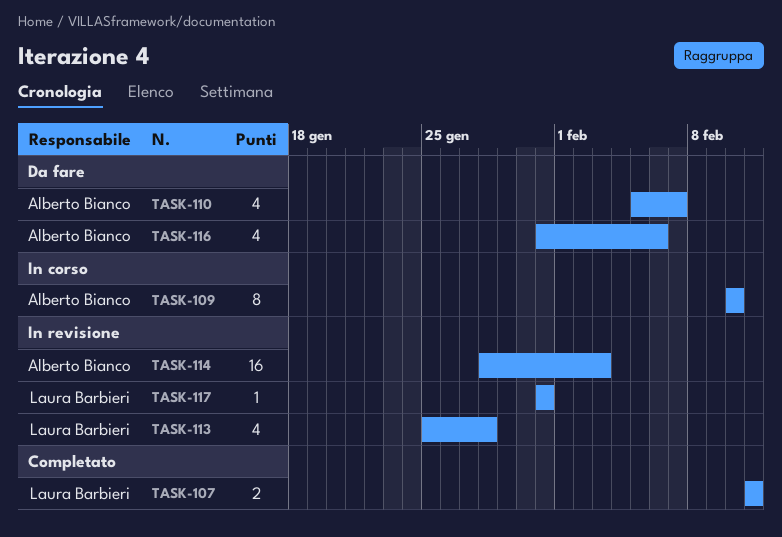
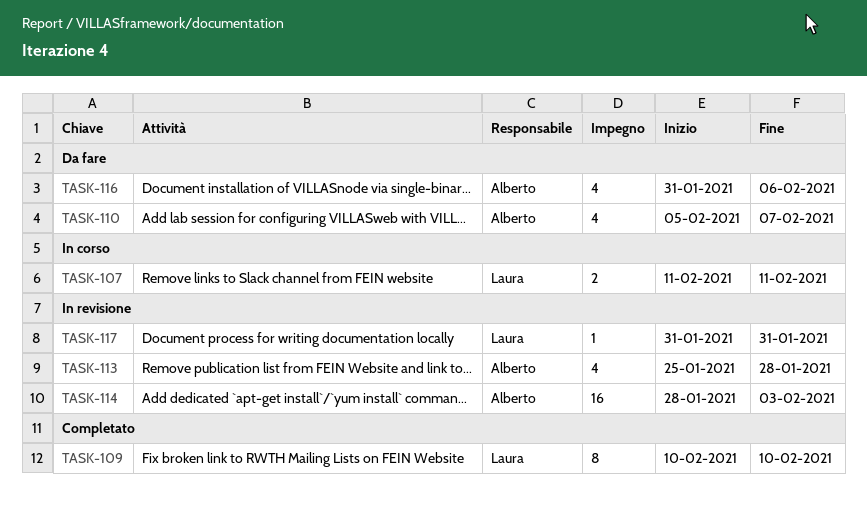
TASK-107, status: Completato -> In corso
TASK-109, status: In corso -> Completato
TASK-109, owner: Alberto Bianco -> Laura Barbieri
TASK-113, owner: Laura Barbieri -> Alberto Bianco

